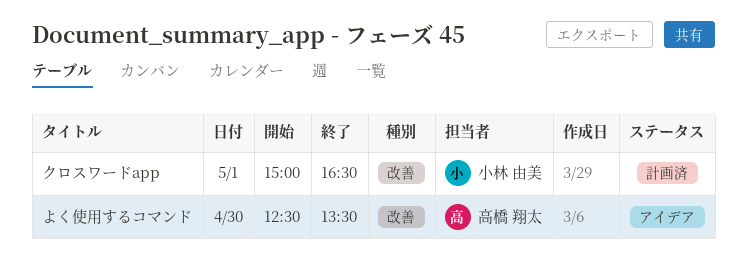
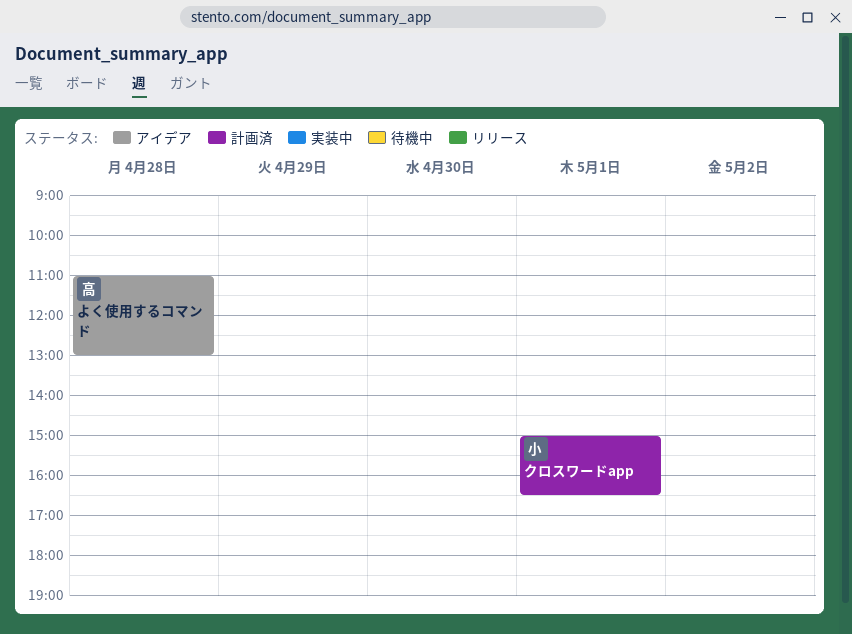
よく使用するコマンド, day: Apr 30 -> Apr 28
よく使用するコマンド, begins: 12:30 -> 11:00
よく使用するコマンド, ends: 13:30 -> 13:00

